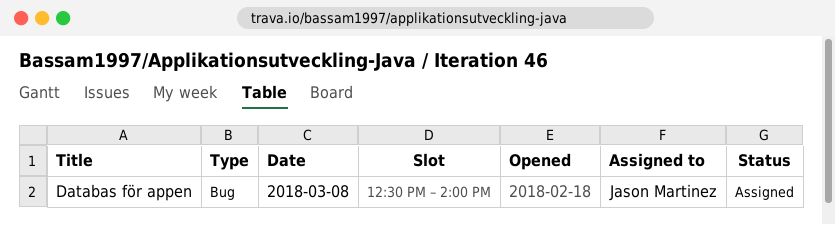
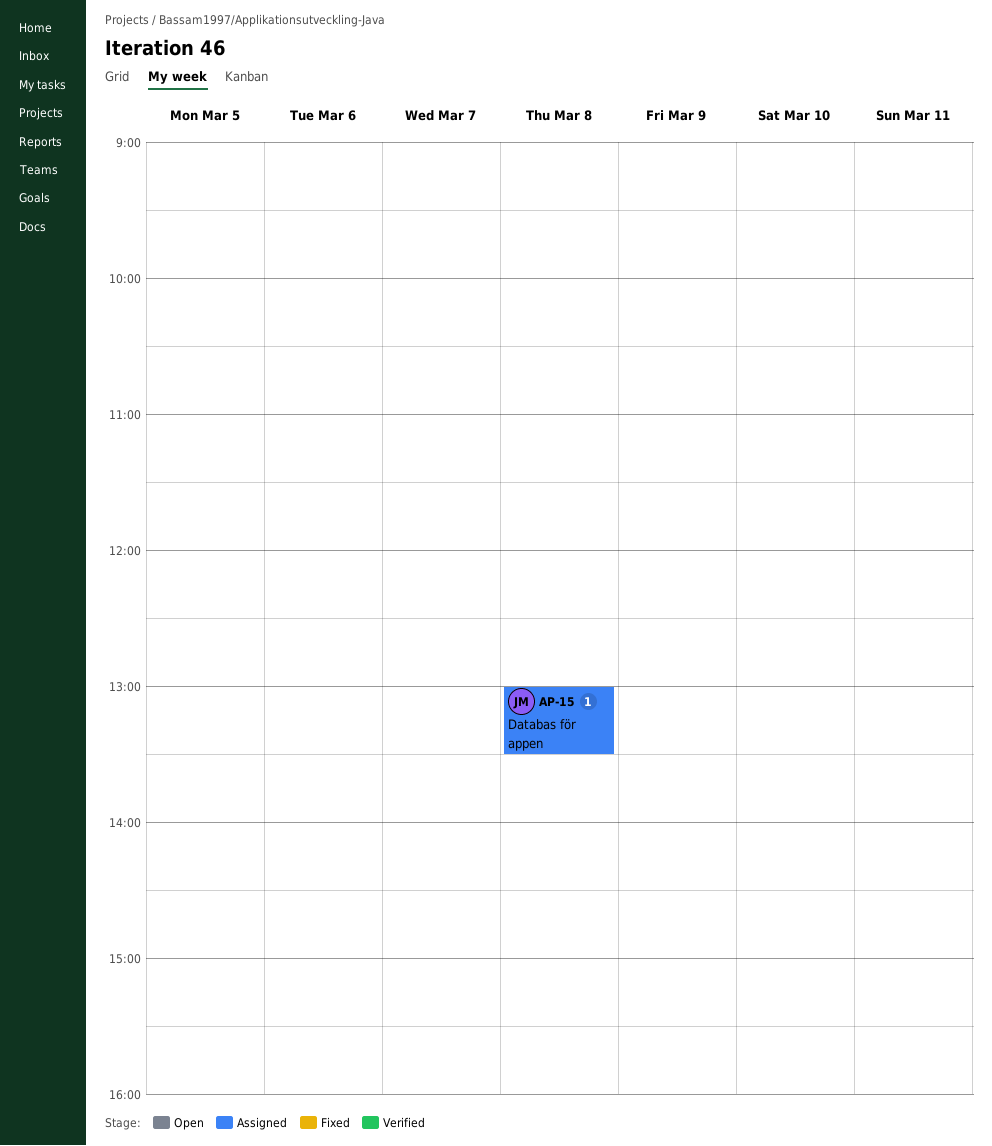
Databas för appen, begins: 12:30 -> 13:00
Databas för appen, ends: 14:00 -> 13:30

